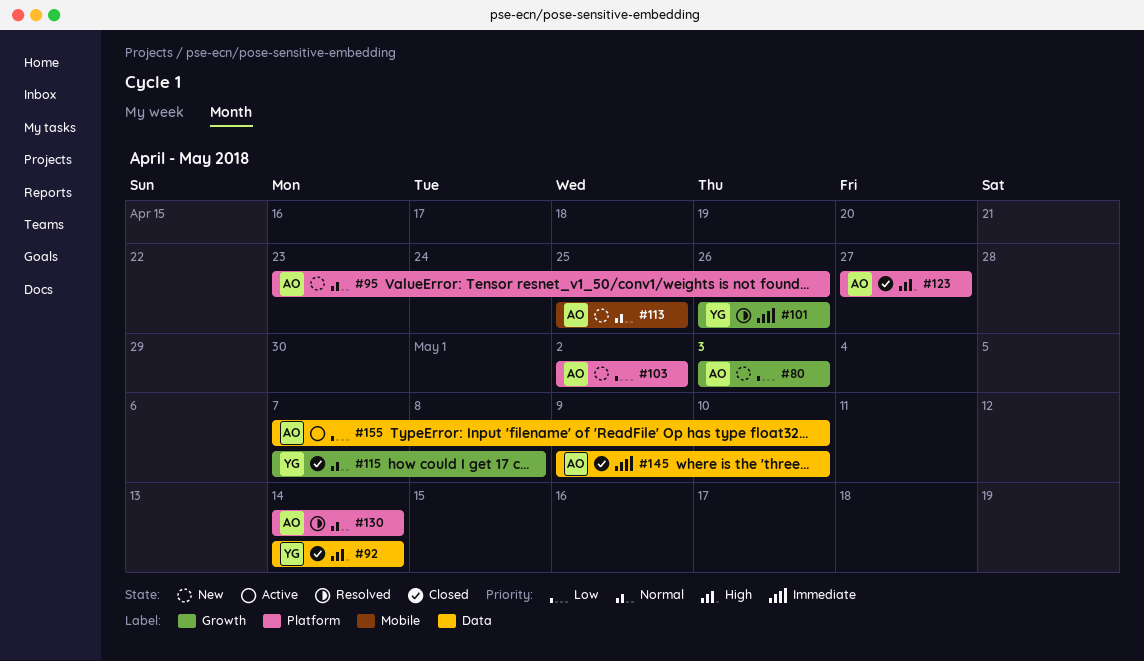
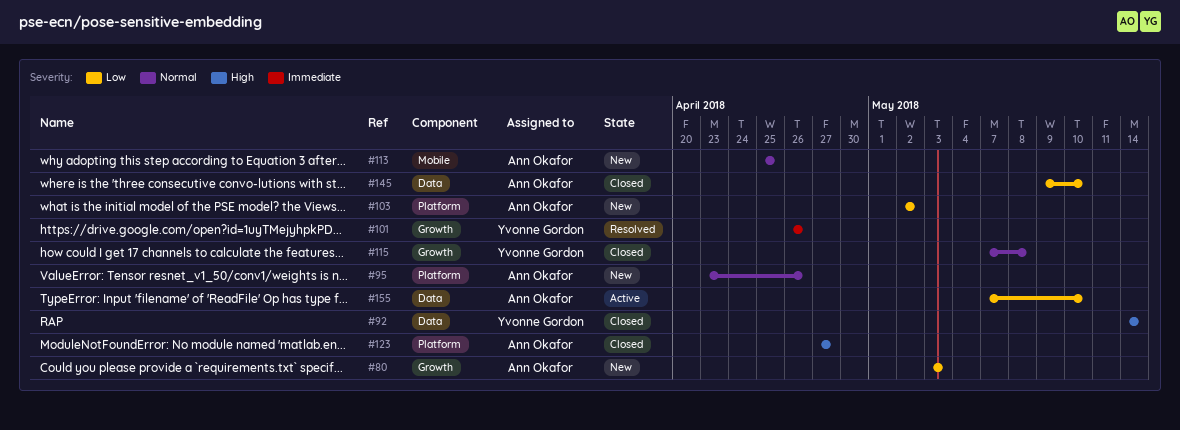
#130: present -> none
#145, priority: Immediate -> Low

